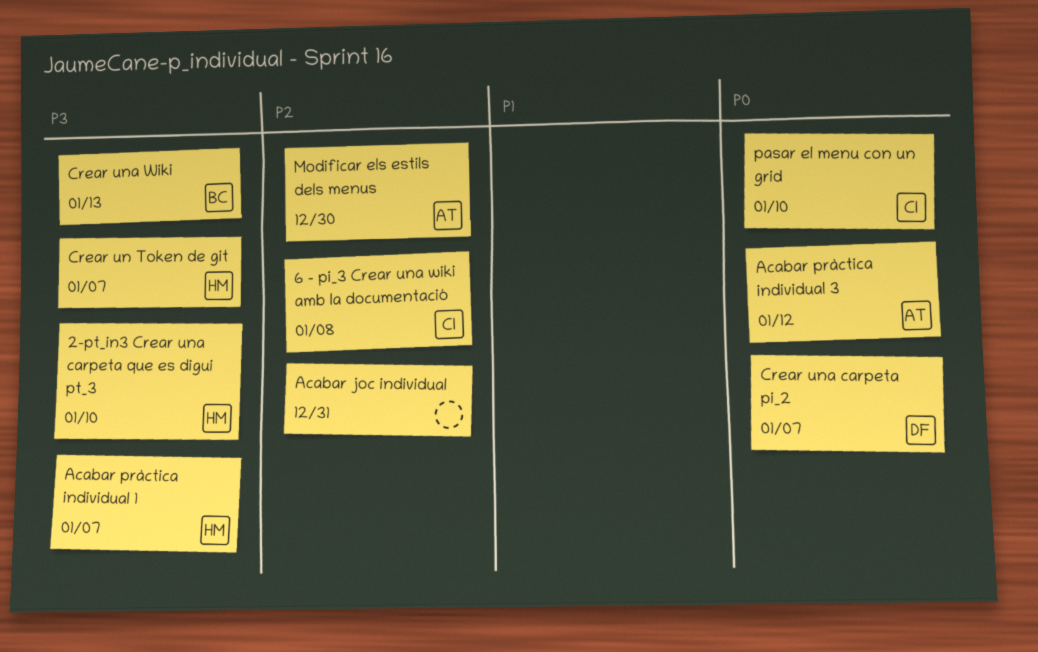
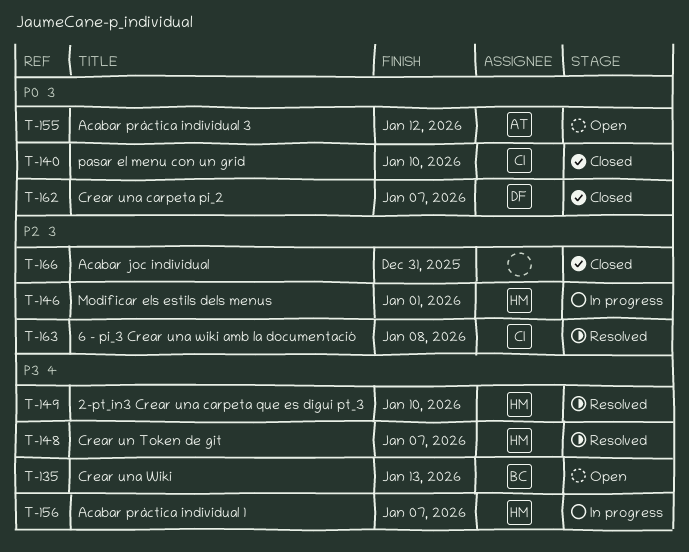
Modificar els estils dels menus, owner: AT -> HM
Modificar els estils dels menus, due: Dec 30 -> Jan 1

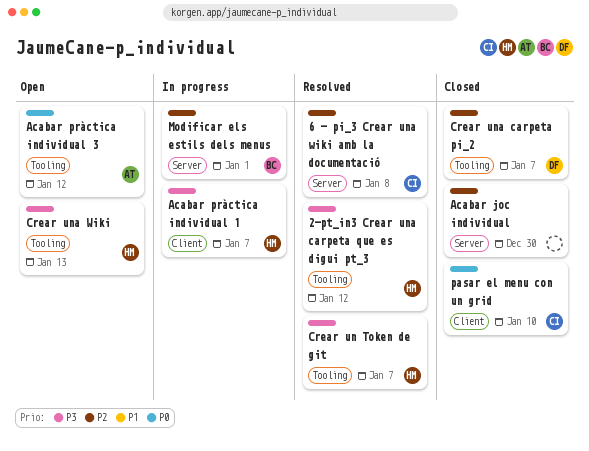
2-pt_in3 Crear una carpeta que es digui pt_3, due: Jan 10 -> Jan 12
Acabar joc individual, due: Dec 31 -> Dec 30
Crear una carpeta pi_2, priority: P0 -> P2
Crear una Wiki, owner: BC -> HM
Modificar els estils dels menus, owner: HM -> BC

